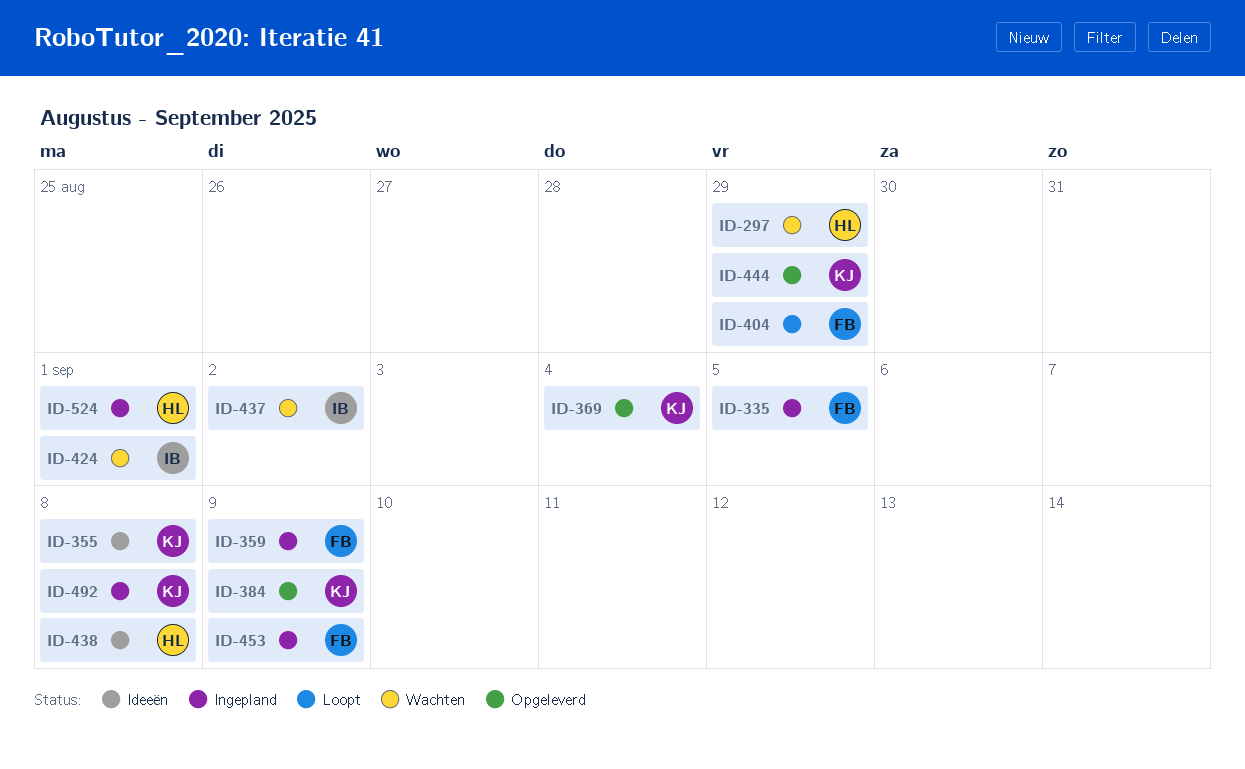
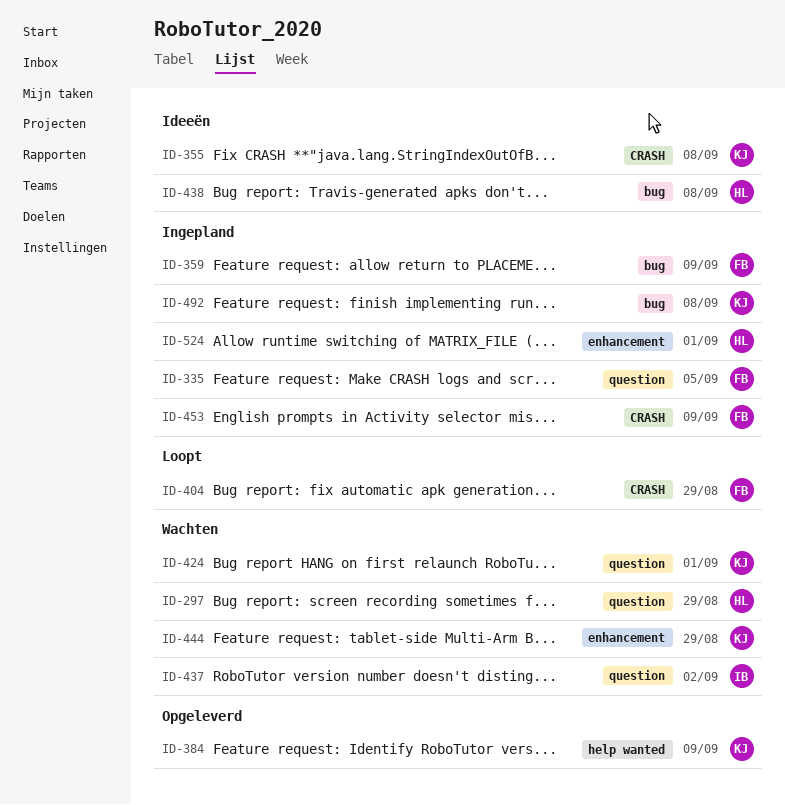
ID-369: present -> none
ID-424, owner: IB -> KJ
ID-444, status: Opgeleverd -> Wachten

